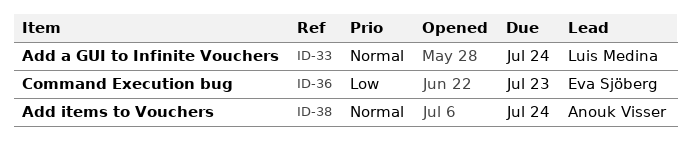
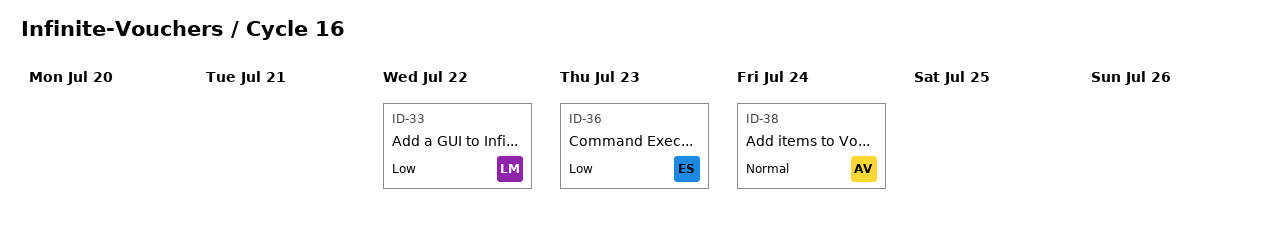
ID-33, priority: Normal -> Low
ID-33, due: Jul 24 -> Jul 22

